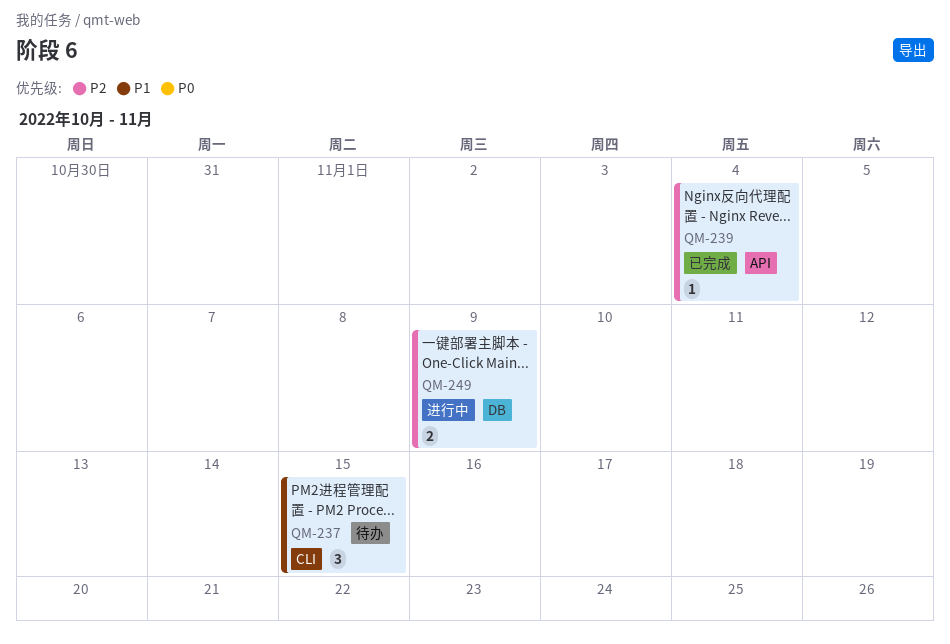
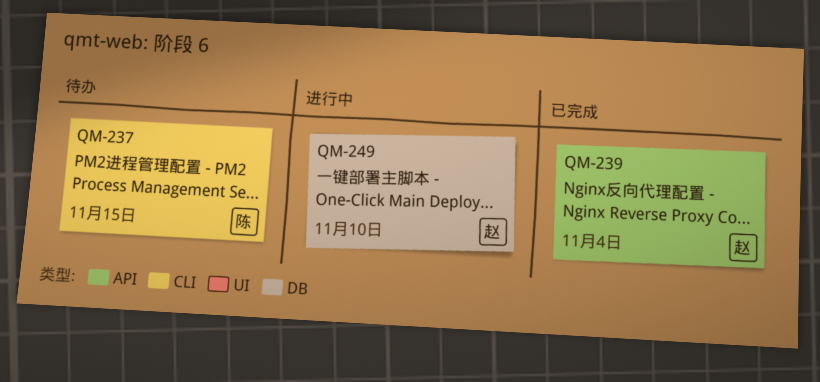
QM-249, due: Nov 9 -> Nov 10

